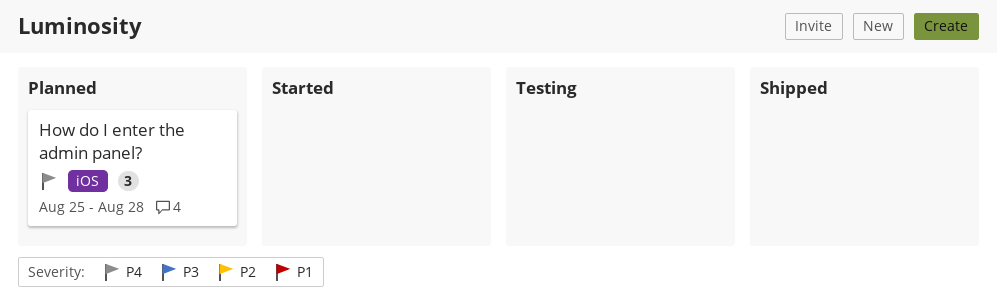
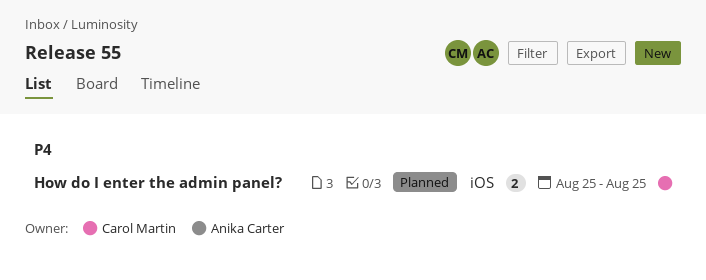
How do I enter the admin panel?, estimate: 3 -> 2
How do I enter the admin panel?, due: Aug 28 -> Aug 25

